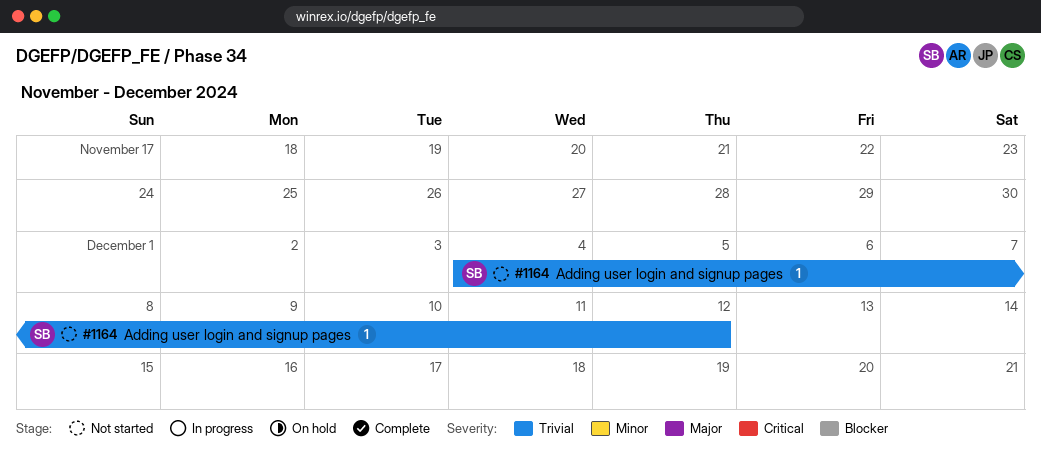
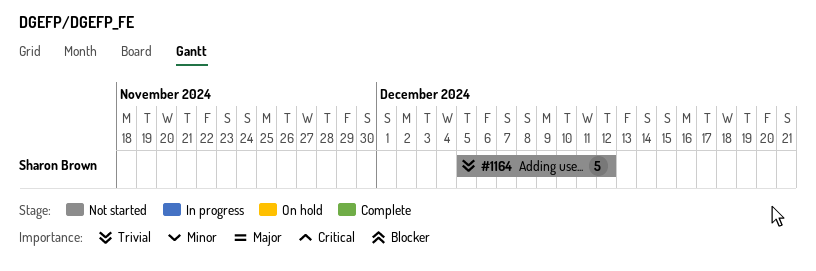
#1164, estimate: 1 -> 5
#1164, start: Dec 4 -> Dec 5

